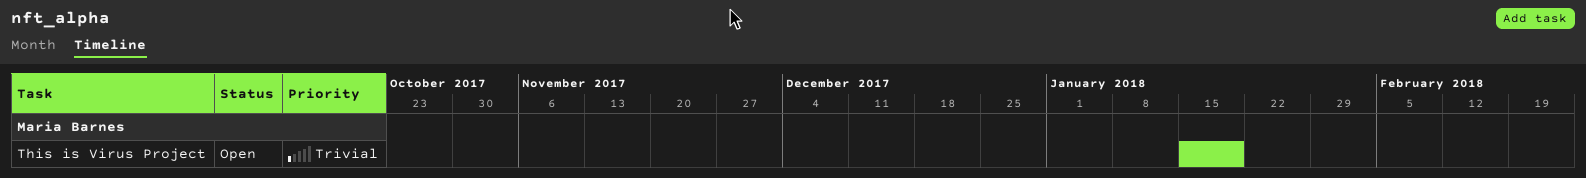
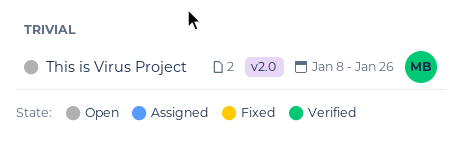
This is Virus Project, start: Jan 15 -> Jan 8
This is Virus Project, due: Jan 19 -> Jan 26

